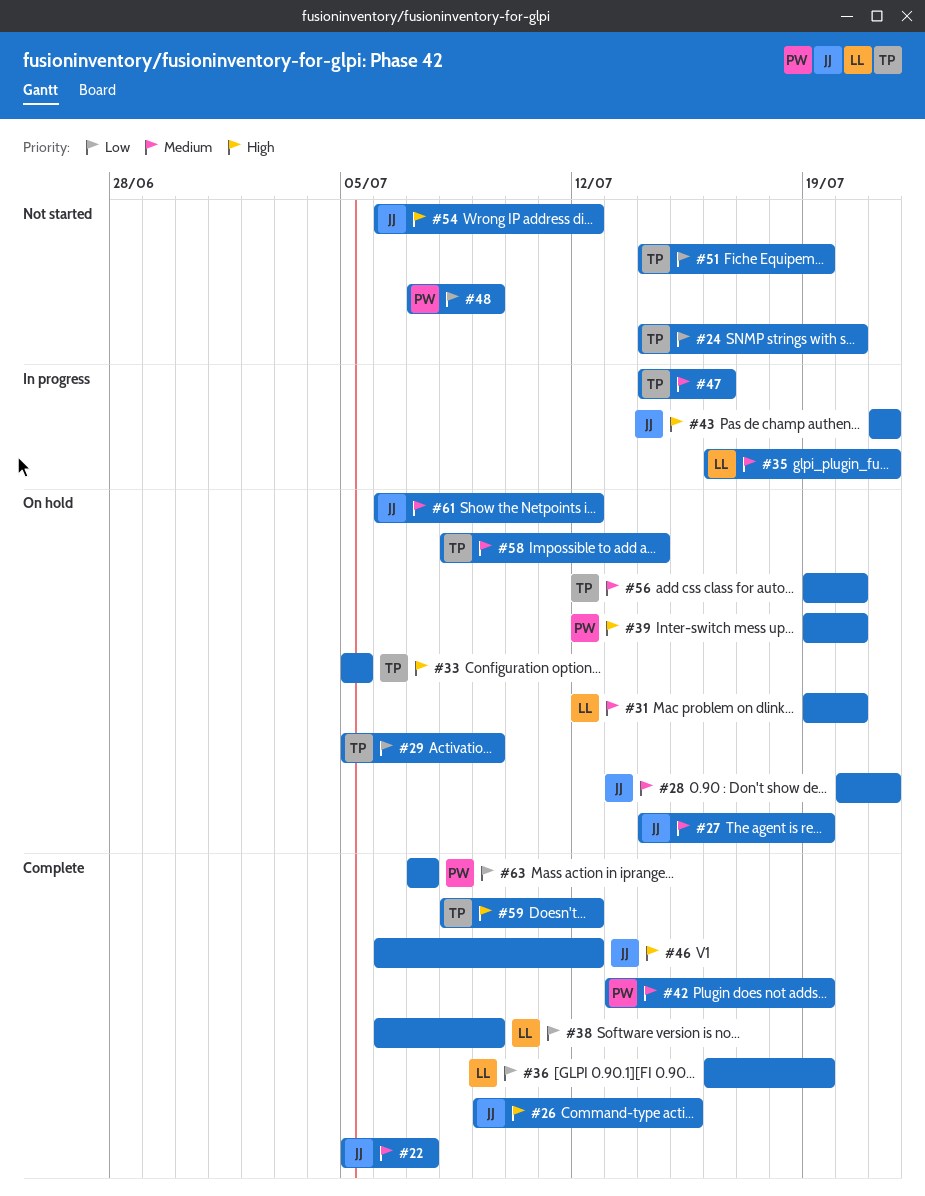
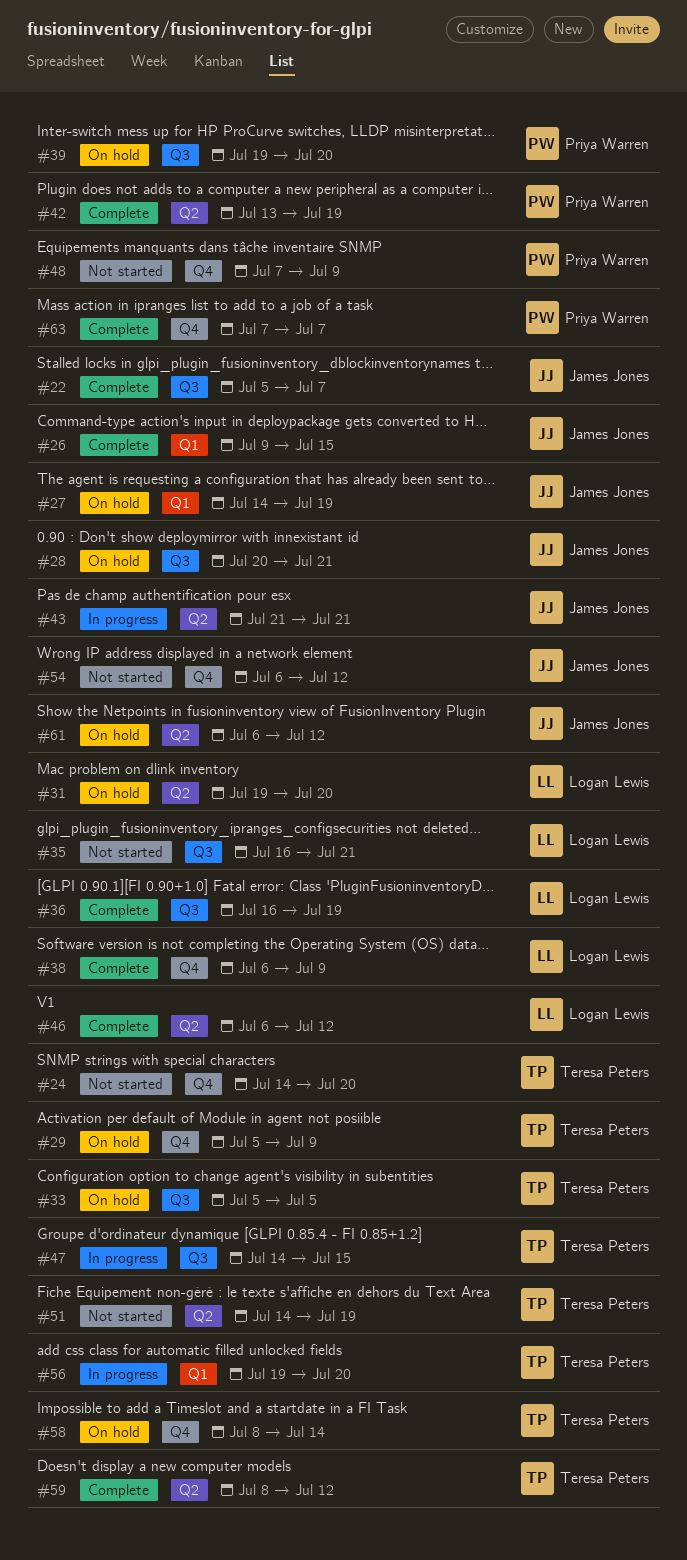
#35, status: In progress -> Not started
#46, owner: James Jones -> Logan Lewis
#47, due: Jul 16 -> Jul 15
#56, status: On hold -> In progress

